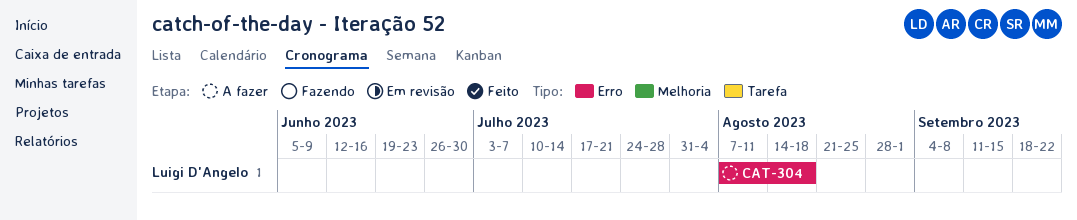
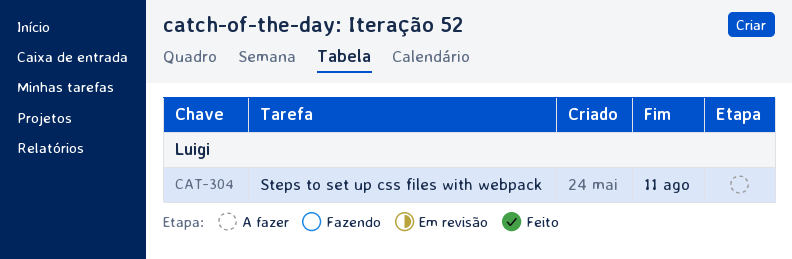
CAT-304, due: Aug 18 -> Aug 11

